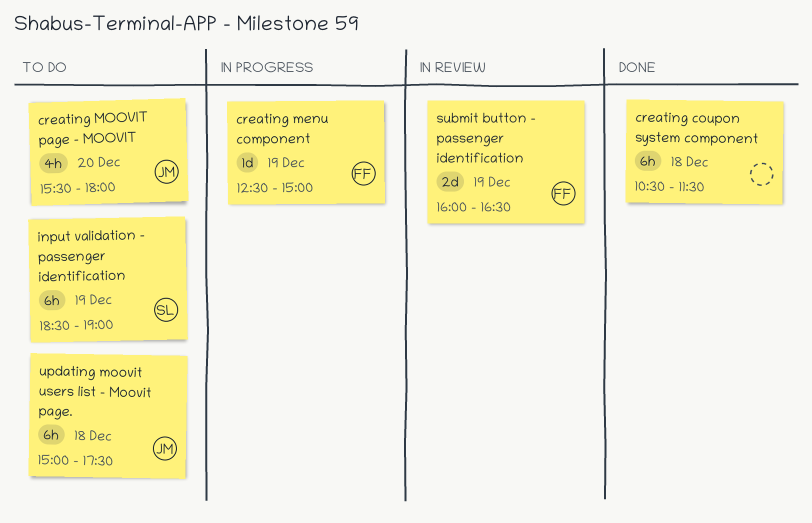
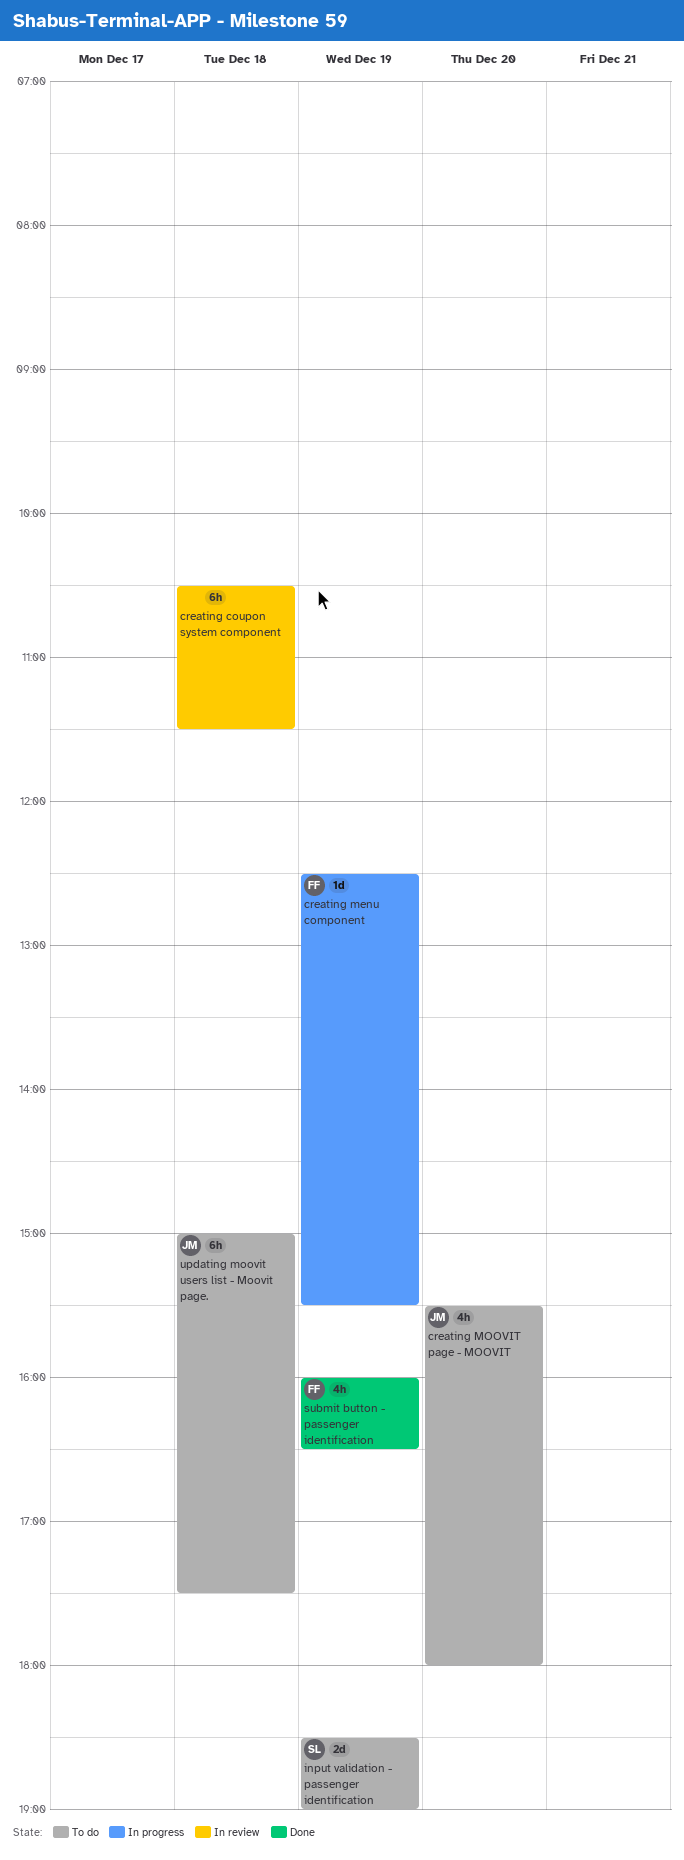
creating coupon system component, status: Done -> In review
creating menu component, ends: 15:00 -> 15:30
input validation - passenger identification, estimate: 6h -> 2d
submit button - passenger identification, status: In review -> Done
submit button - passenger identification, estimate: 2d -> 4h

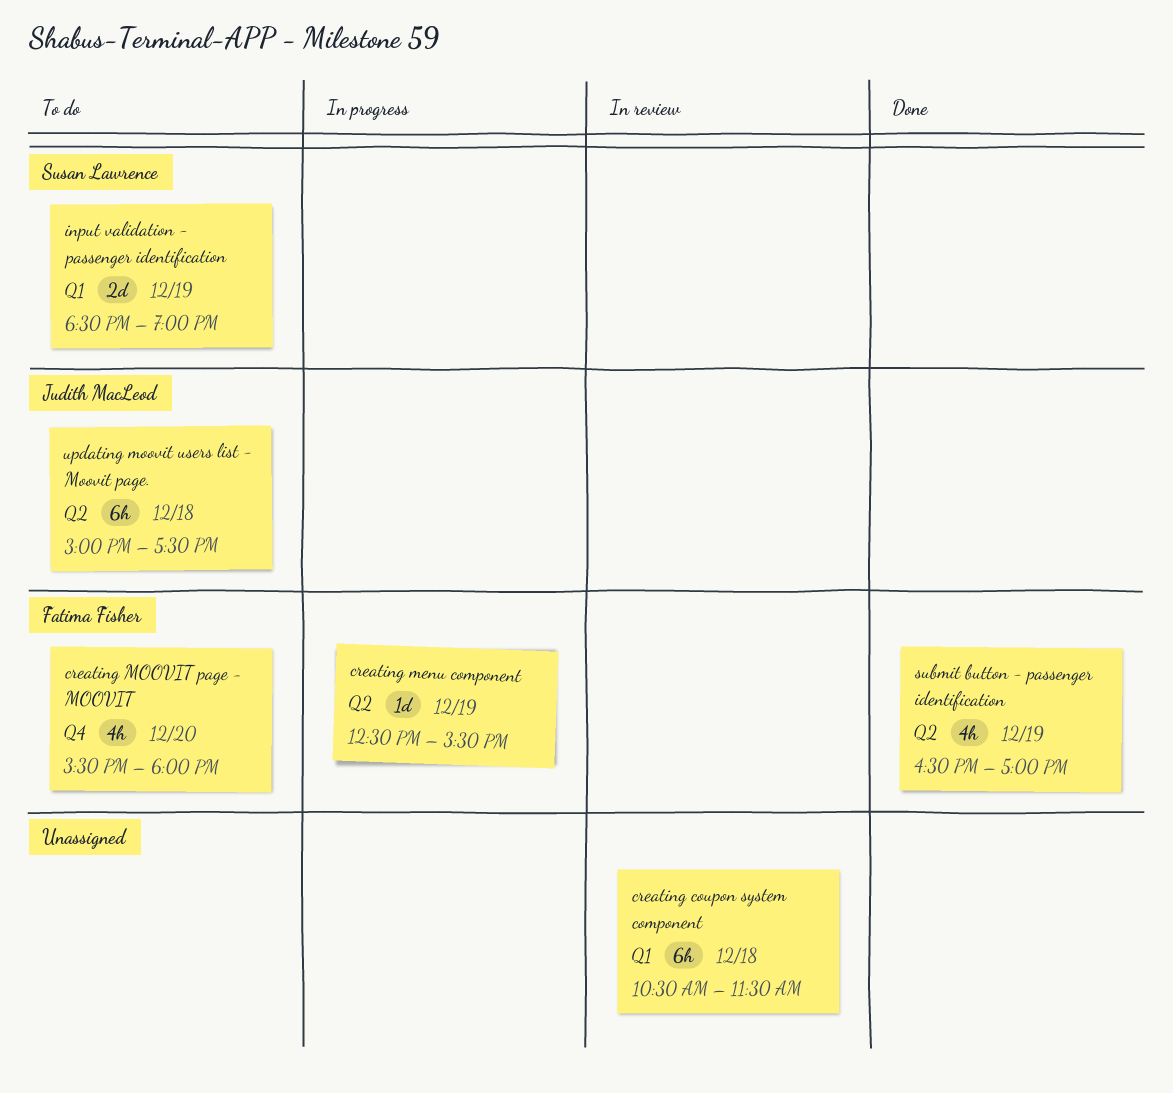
creating MOOVIT page - MOOVIT, owner: Judith MacLeod -> Fatima Fisher
submit button - passenger identification, begins: 16:00 -> 16:30
submit button - passenger identification, ends: 16:30 -> 17:00

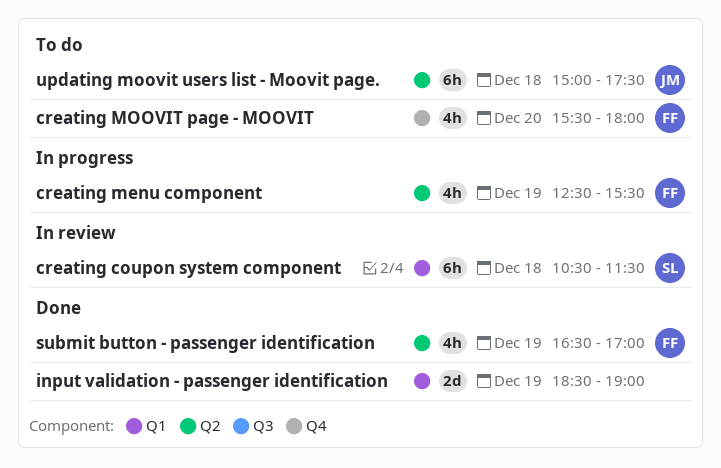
creating coupon system component, owner: none -> Susan Lawrence
creating menu component, estimate: 1d -> 4h
input validation - passenger identification, status: To do -> Done
input validation - passenger identification, owner: Susan Lawrence -> none

